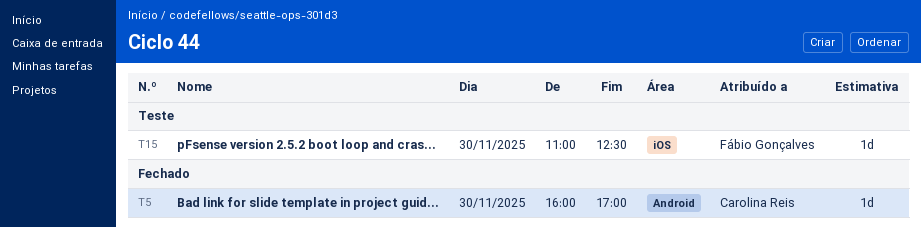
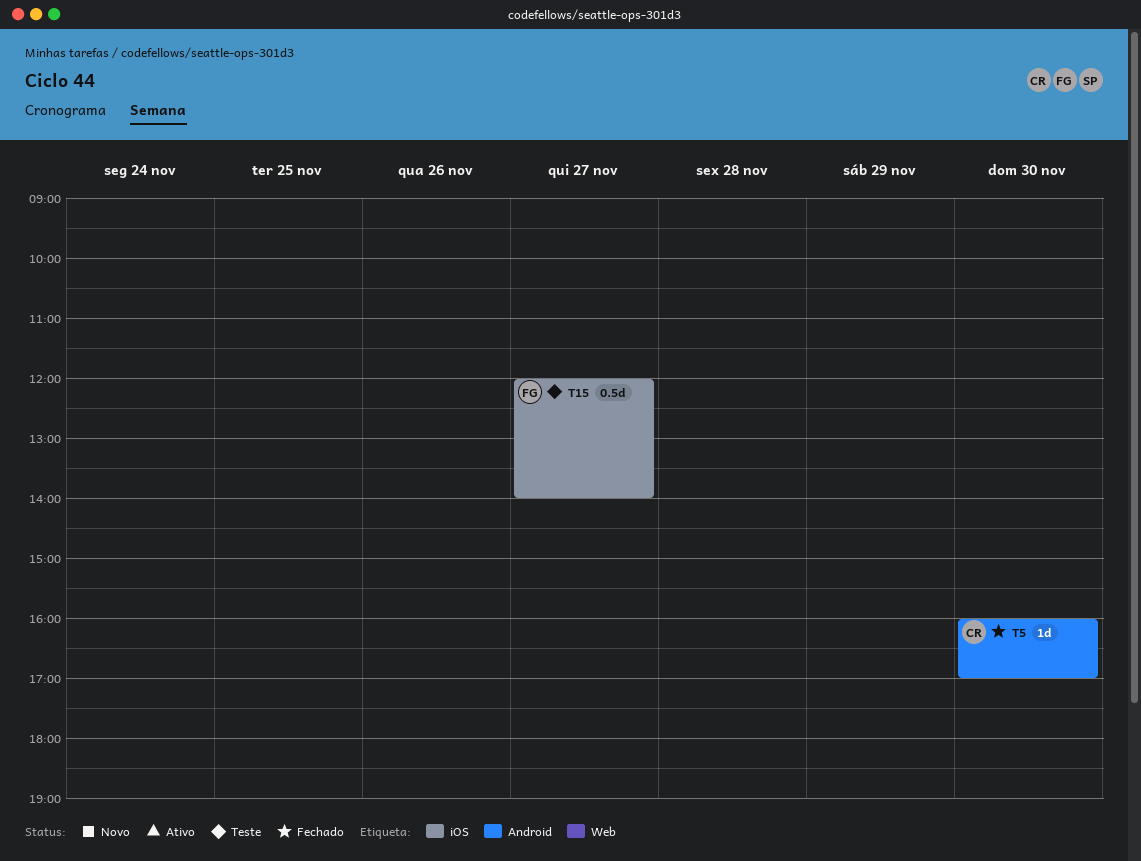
T15, estimate: 1d -> 0.5d
T15, day: Nov 30 -> Nov 27
T15, begins: 11:00 -> 12:00
T15, ends: 12:30 -> 14:00

